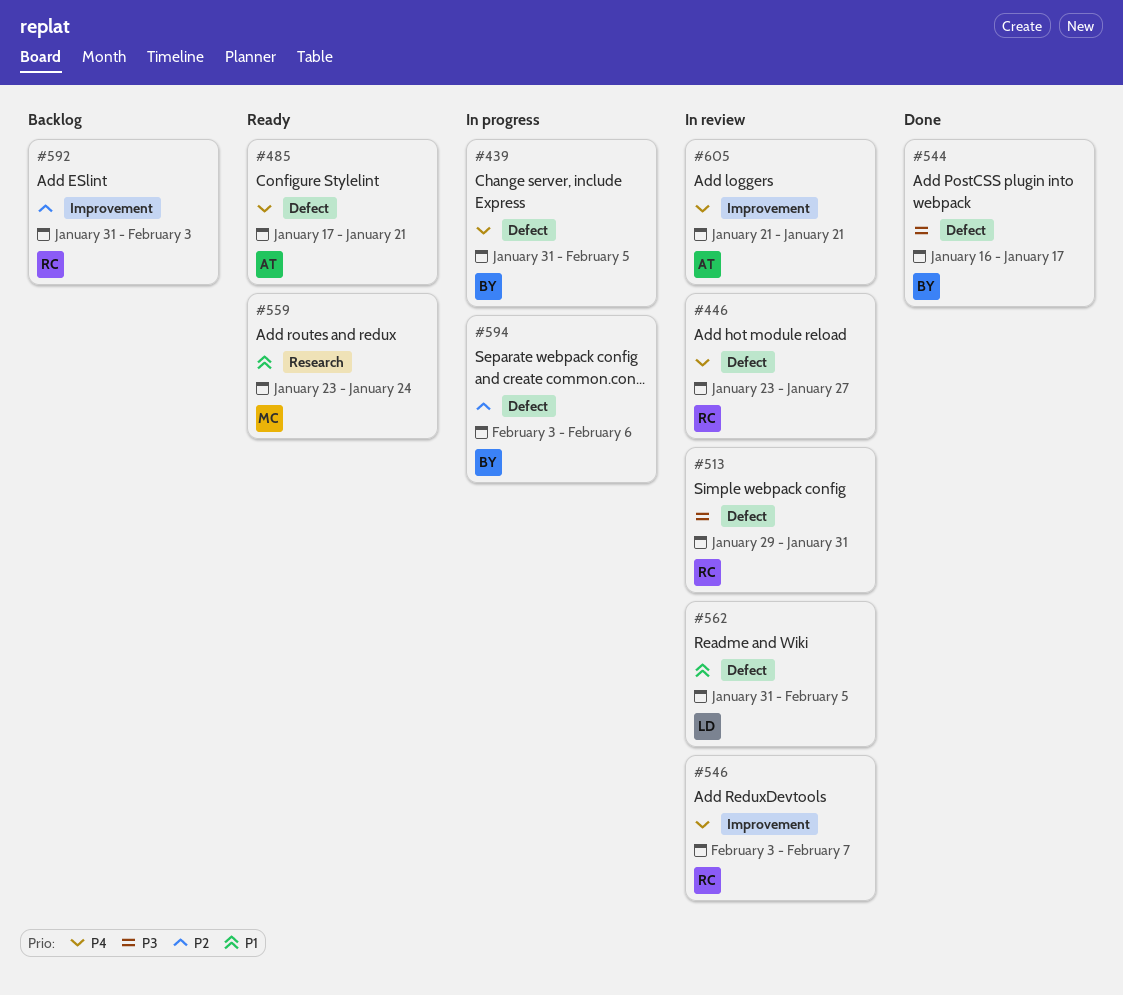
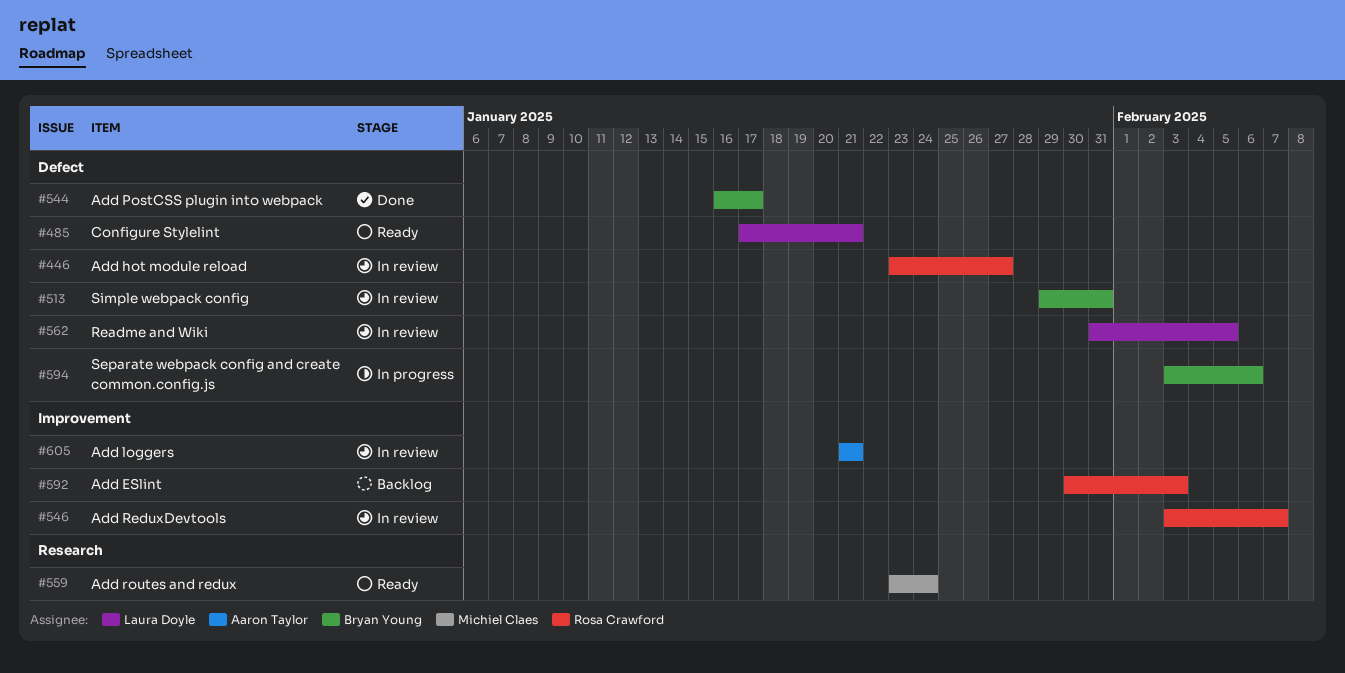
#439: present -> none
#485, owner: Aaron Taylor -> Laura Doyle
#513, owner: Rosa Crawford -> Bryan Young
#592, start: Jan 31 -> Jan 30

